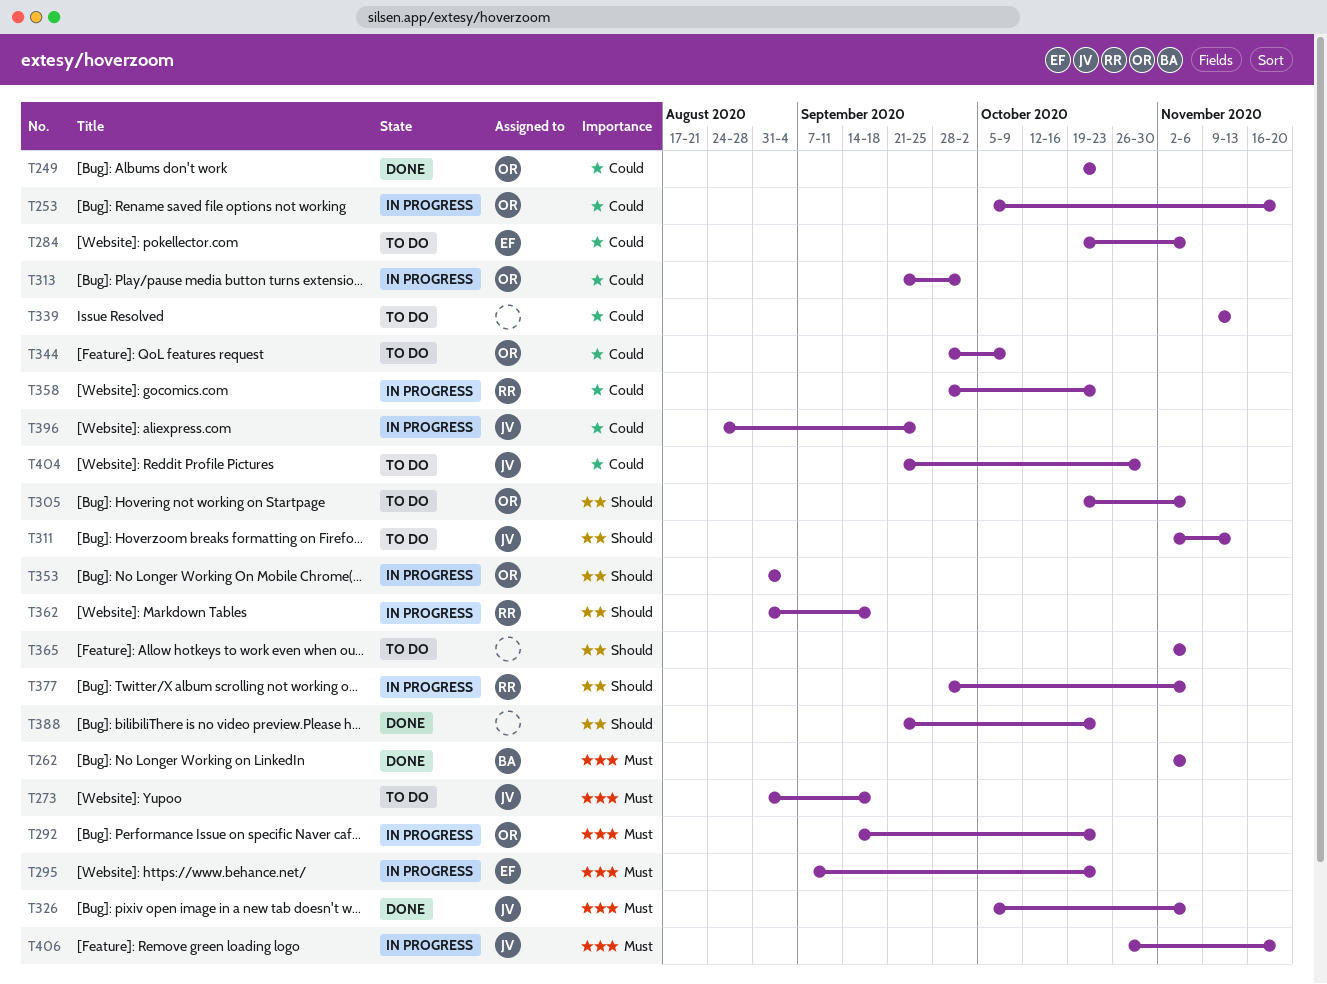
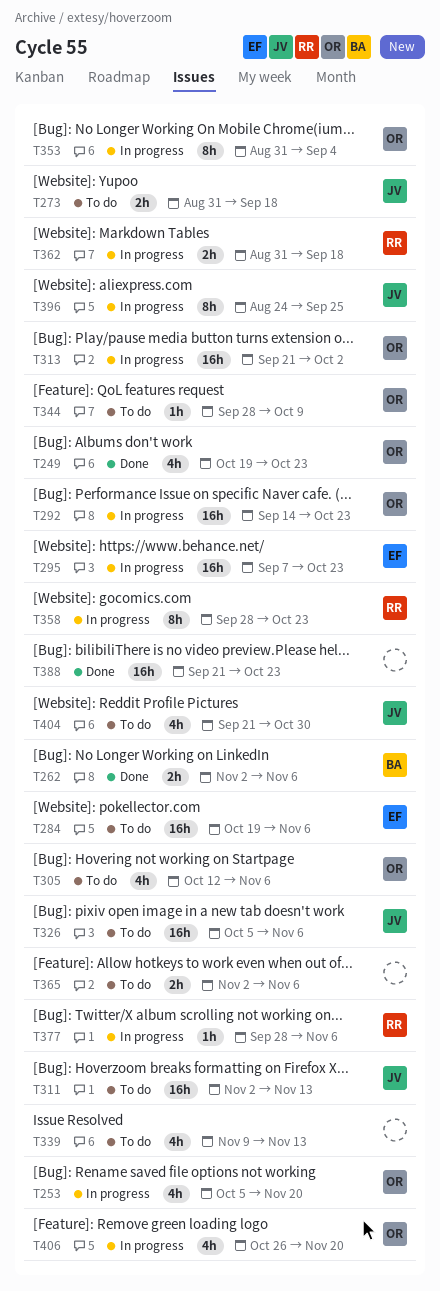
T305, start: Oct 19 -> Oct 12
T326, status: Done -> To do
T406, owner: JV -> OR

